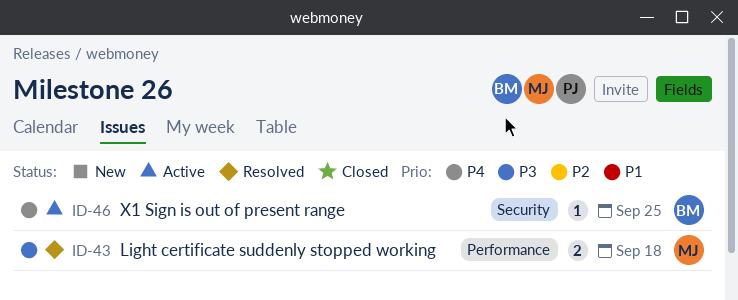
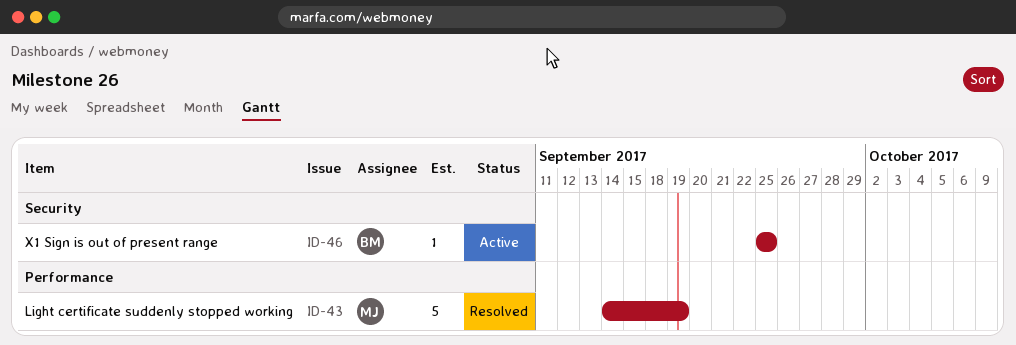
ID-43, estimate: 2 -> 5
ID-43, due: Sep 18 -> Sep 19

